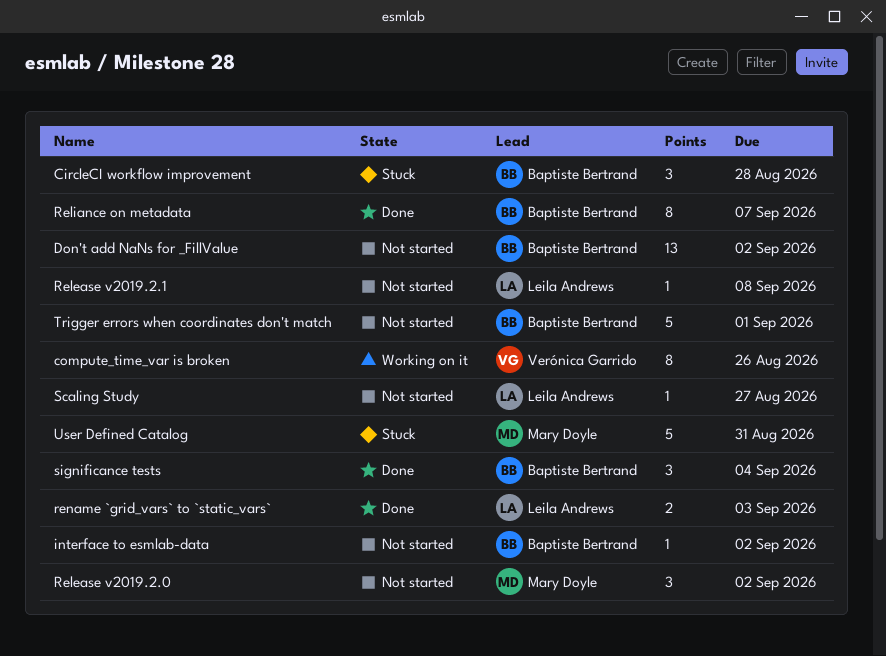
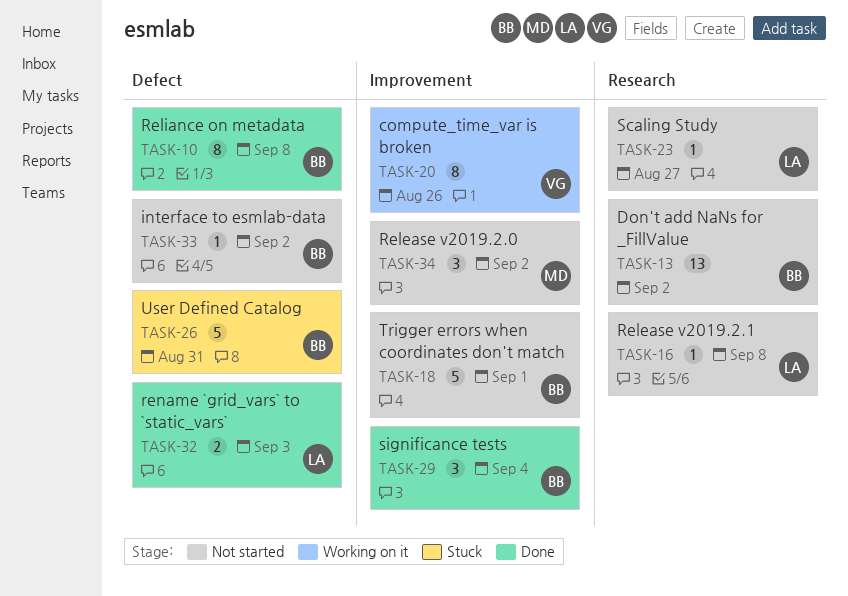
CircleCI workflow improvement: present -> none
Reliance on metadata, due: Sep 7 -> Sep 8
User Defined Catalog, owner: Mary Doyle -> Baptiste Bertrand

